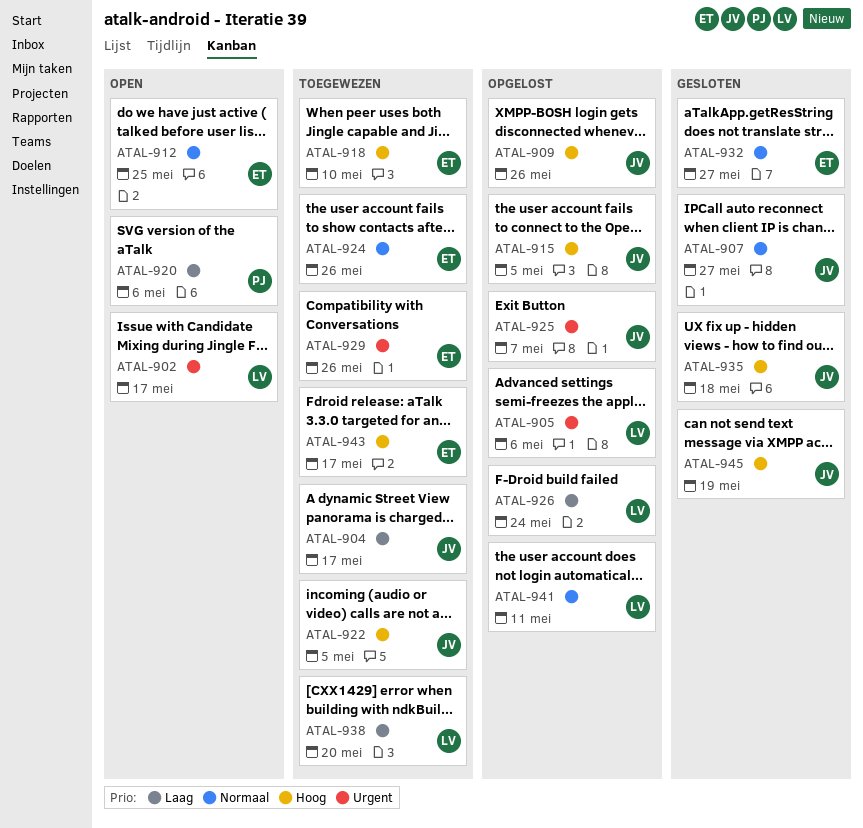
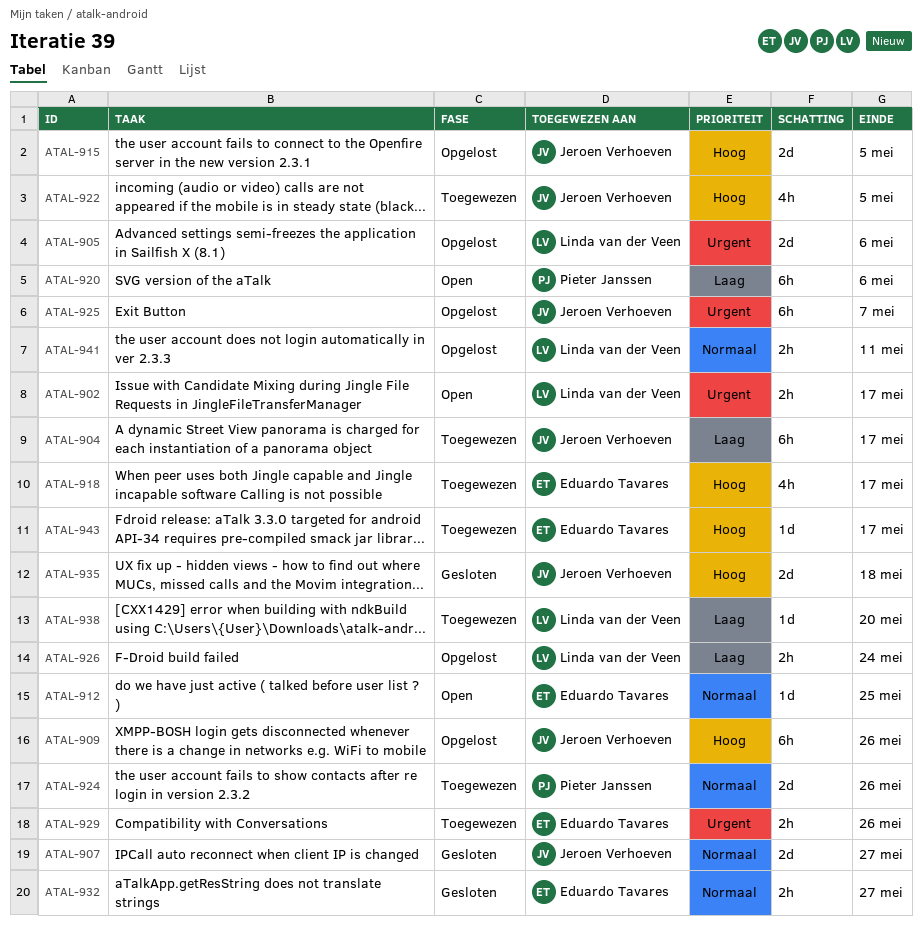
ATAL-918, due: May 10 -> May 17
ATAL-924, owner: Eduardo Tavares -> Pieter Janssen
ATAL-945: present -> none

